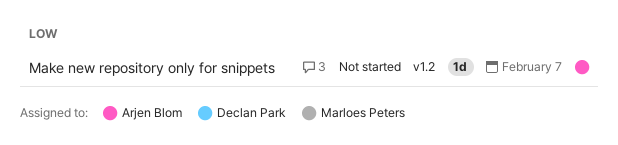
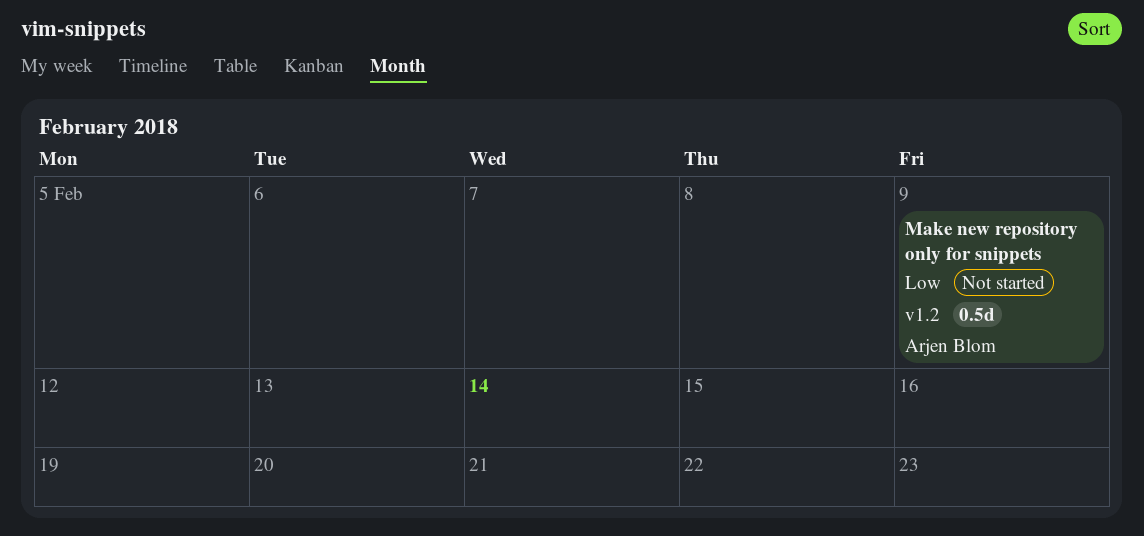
Make new repository only for snippets, estimate: 1d -> 0.5d
Make new repository only for snippets, due: Feb 7 -> Feb 9

